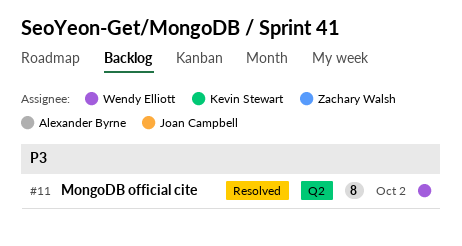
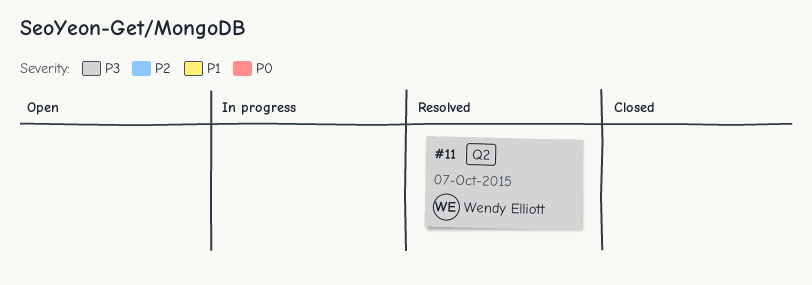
#11, due: Oct 2 -> Oct 7

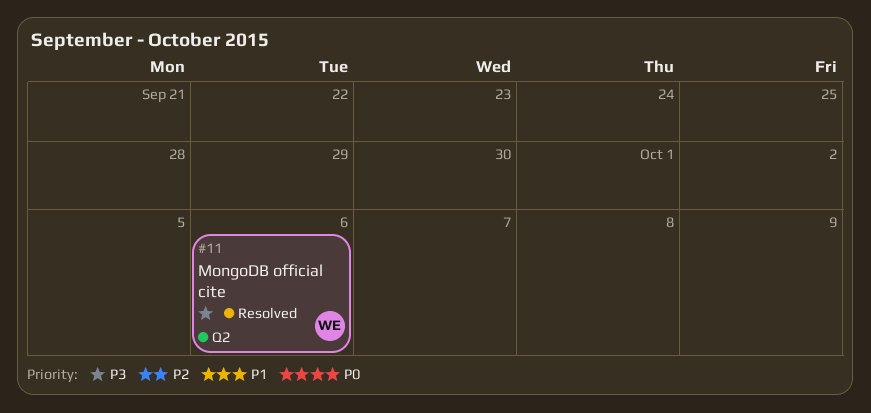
#11, due: Oct 7 -> Oct 6

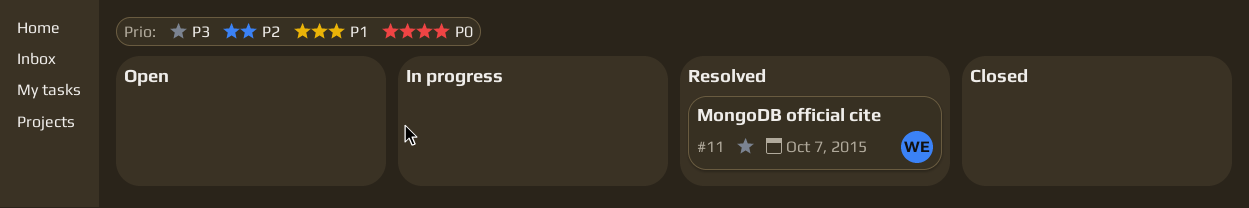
#11, due: Oct 6 -> Oct 7

